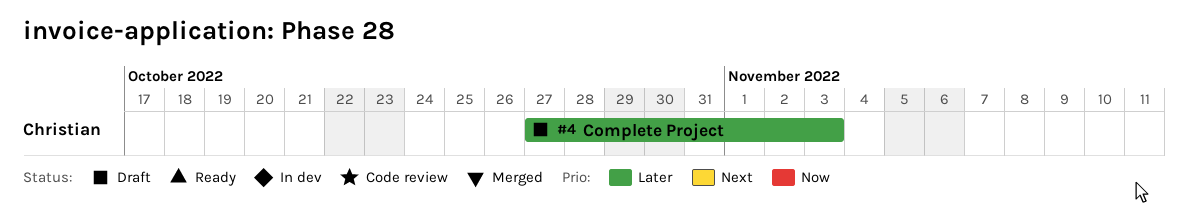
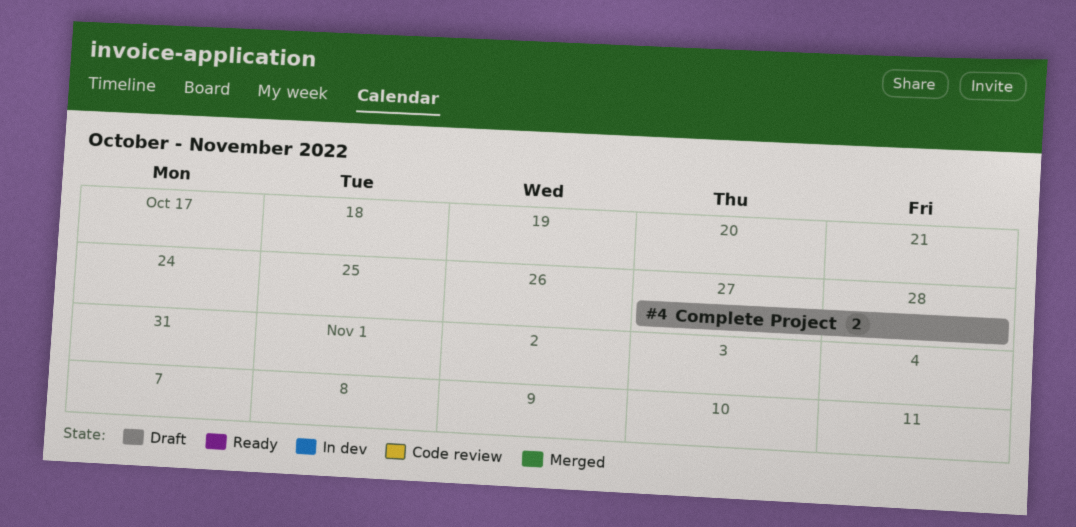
#4, due: Nov 3 -> Oct 28

